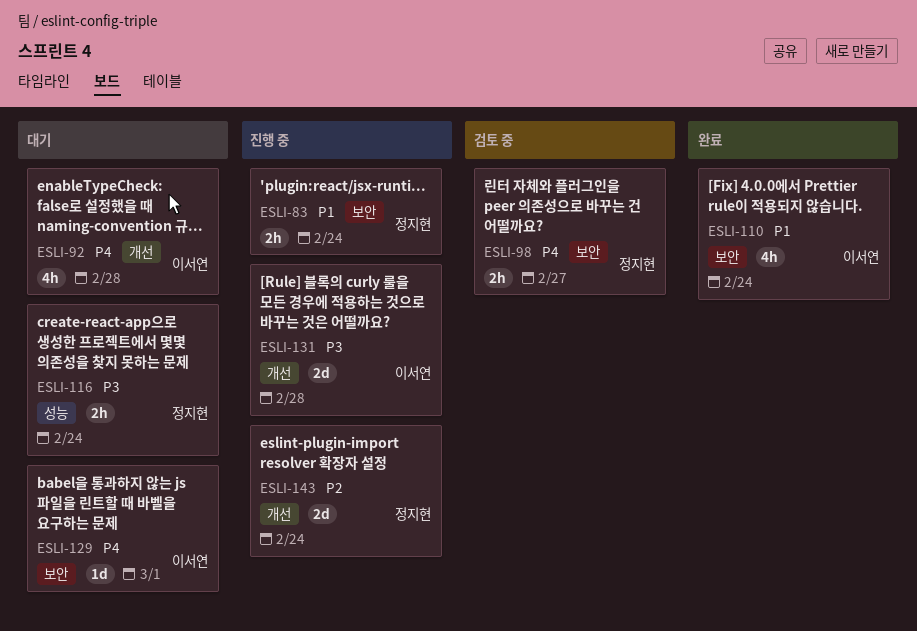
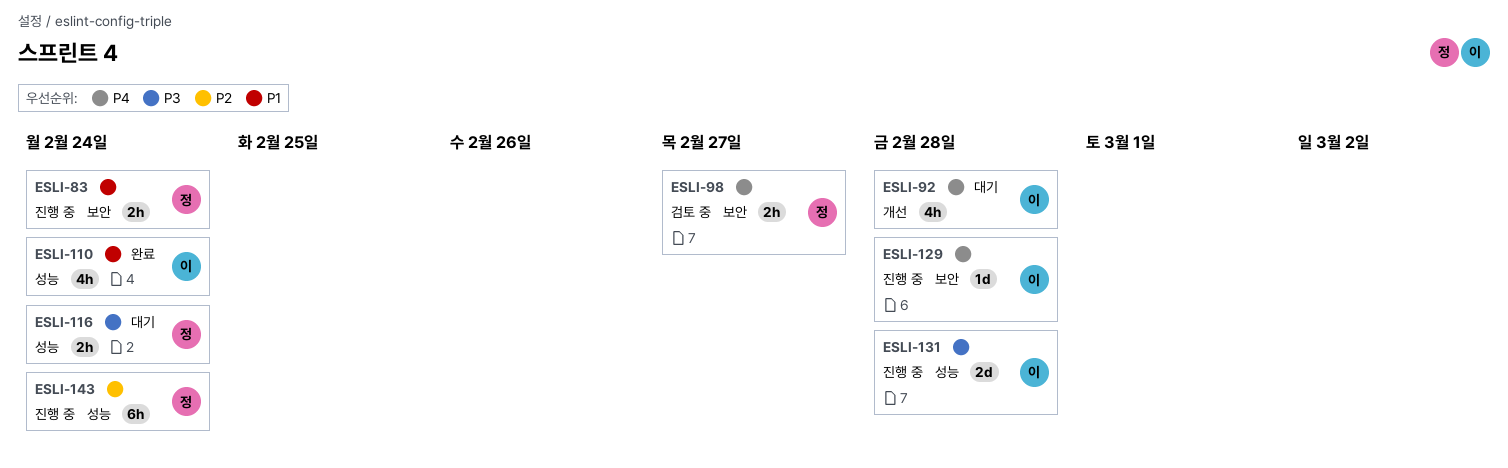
ESLI-110, label: 보안 -> 성능
ESLI-129, status: 대기 -> 진행 중
ESLI-129, due: Mar 1 -> Feb 28
ESLI-131, label: 개선 -> 성능
ESLI-143, label: 개선 -> 성능
ESLI-143, estimate: 2d -> 6h

